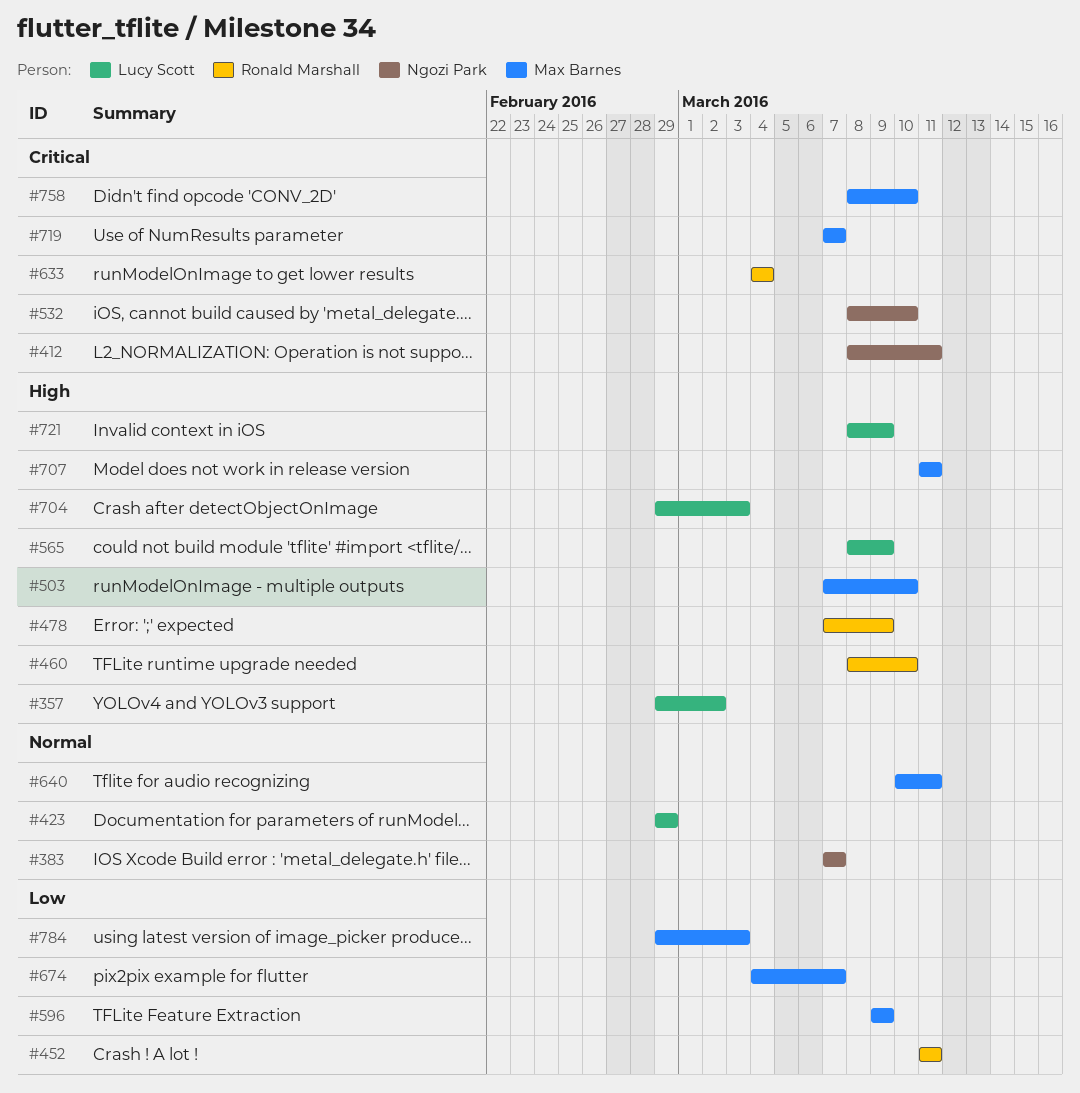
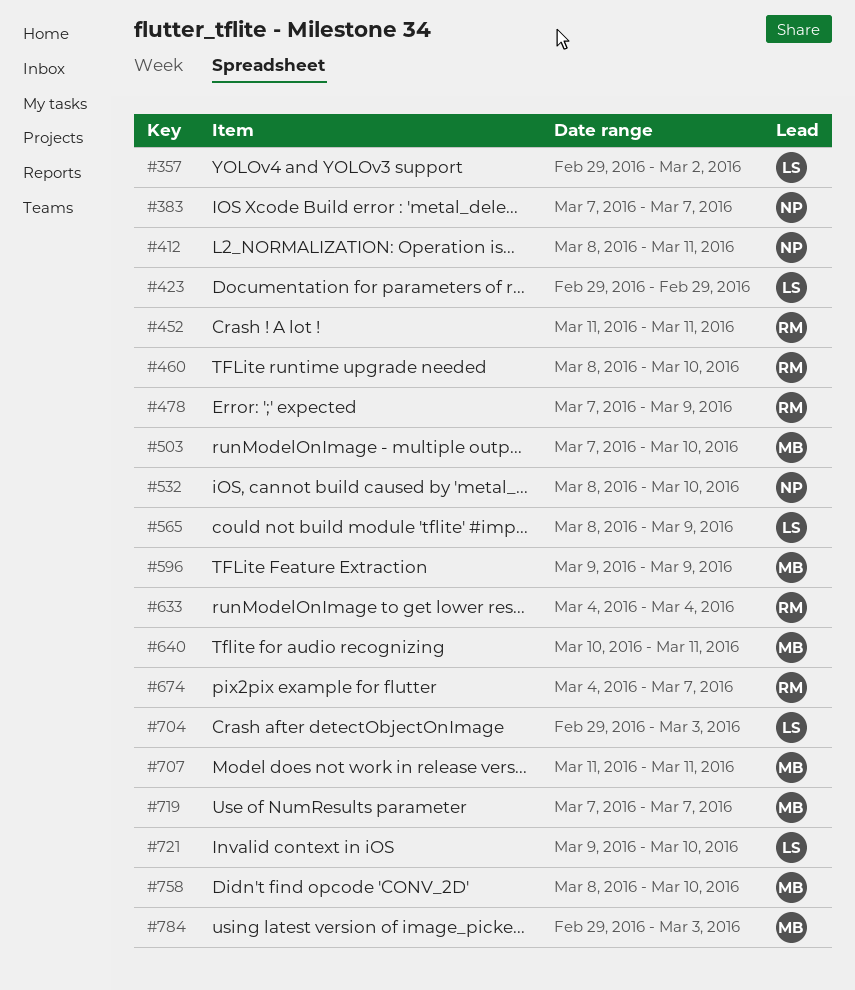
#674, owner: Max Barnes -> Ronald Marshall
#721, start: Mar 8 -> Mar 9
#721, due: Mar 9 -> Mar 10

